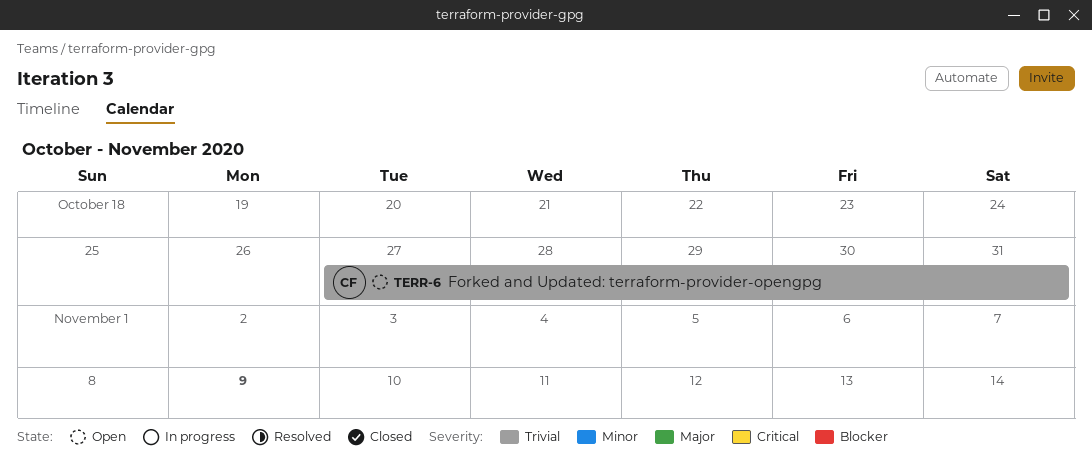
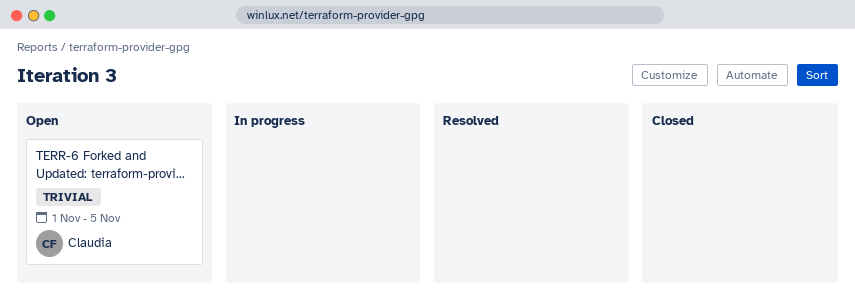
TERR-6, start: Oct 27 -> Nov 1
TERR-6, due: Oct 31 -> Nov 5

